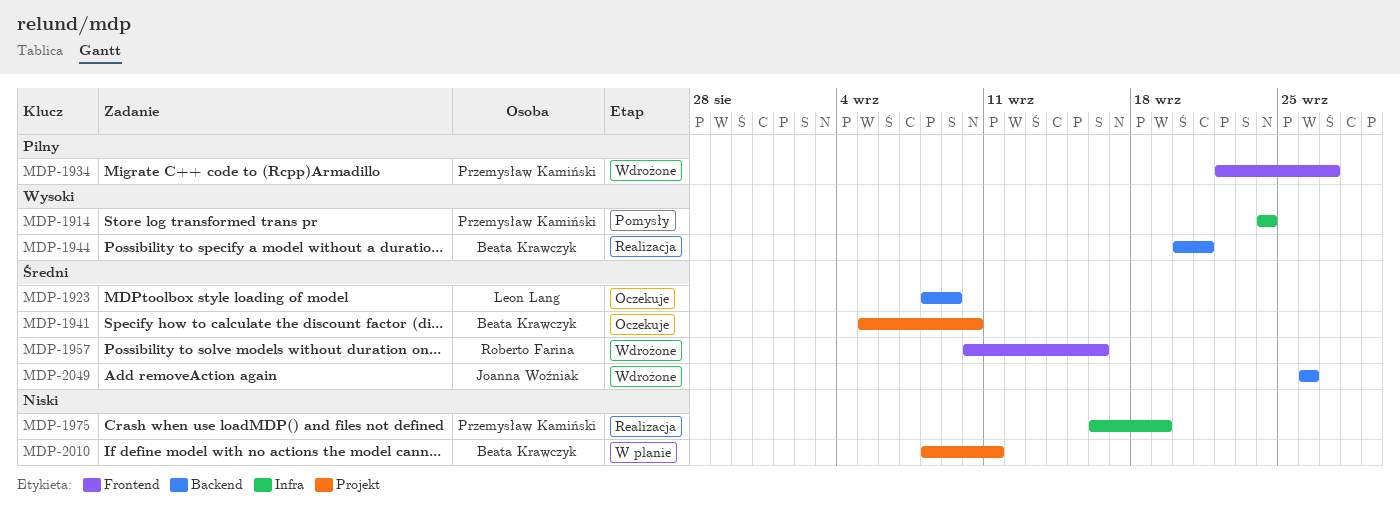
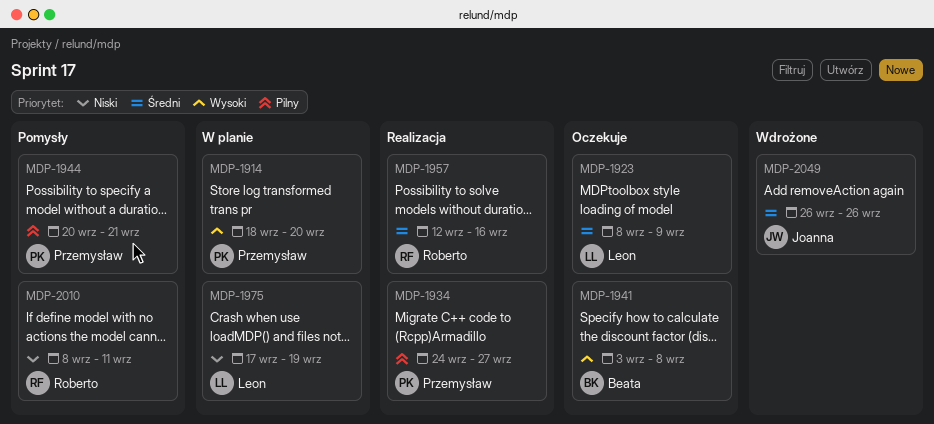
MDP-1914, status: Pomysły -> W planie
MDP-1914, start: Sep 24 -> Sep 18
MDP-1914, due: Sep 24 -> Sep 20
MDP-1934, status: Wdrożone -> Realizacja
MDP-1934, start: Sep 22 -> Sep 24
MDP-1941, priority: Średni -> Wysoki
MDP-1941, start: Sep 5 -> Sep 3
MDP-1941, due: Sep 10 -> Sep 8
MDP-1944, status: Realizacja -> Pomysły
MDP-1944, owner: Beata Krawczyk -> Przemysław Kamiński
MDP-1944, priority: Wysoki -> Pilny
MDP-1957, status: Wdrożone -> Realizacja
MDP-1957, start: Sep 10 -> Sep 12
MDP-1975, status: Realizacja -> W planie
MDP-1975, owner: Przemysław Kamiński -> Leon Lang
MDP-1975, start: Sep 16 -> Sep 17
MDP-2010, status: W planie -> Pomysły
MDP-2010, owner: Beata Krawczyk -> Roberto Farina

